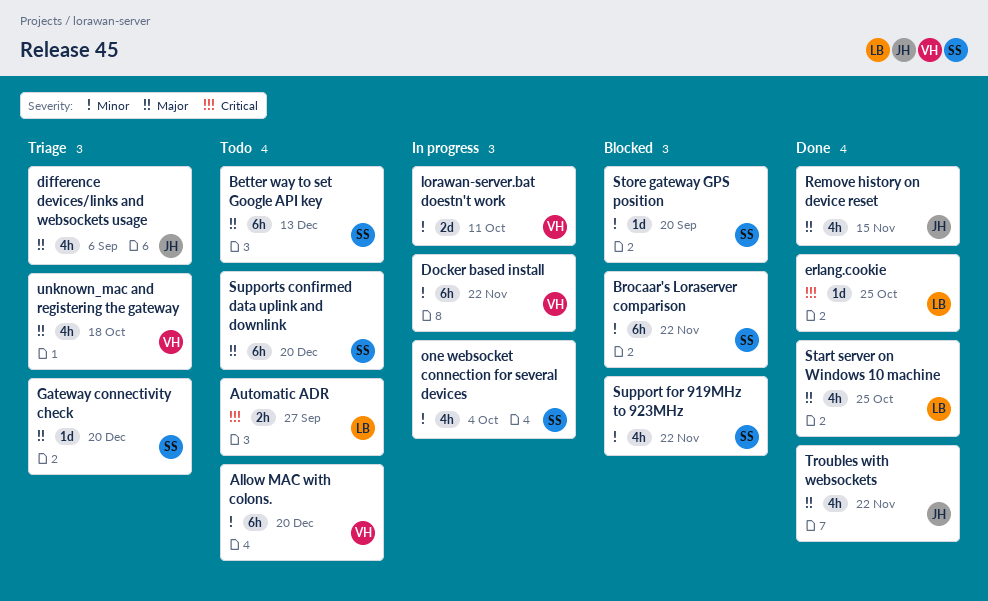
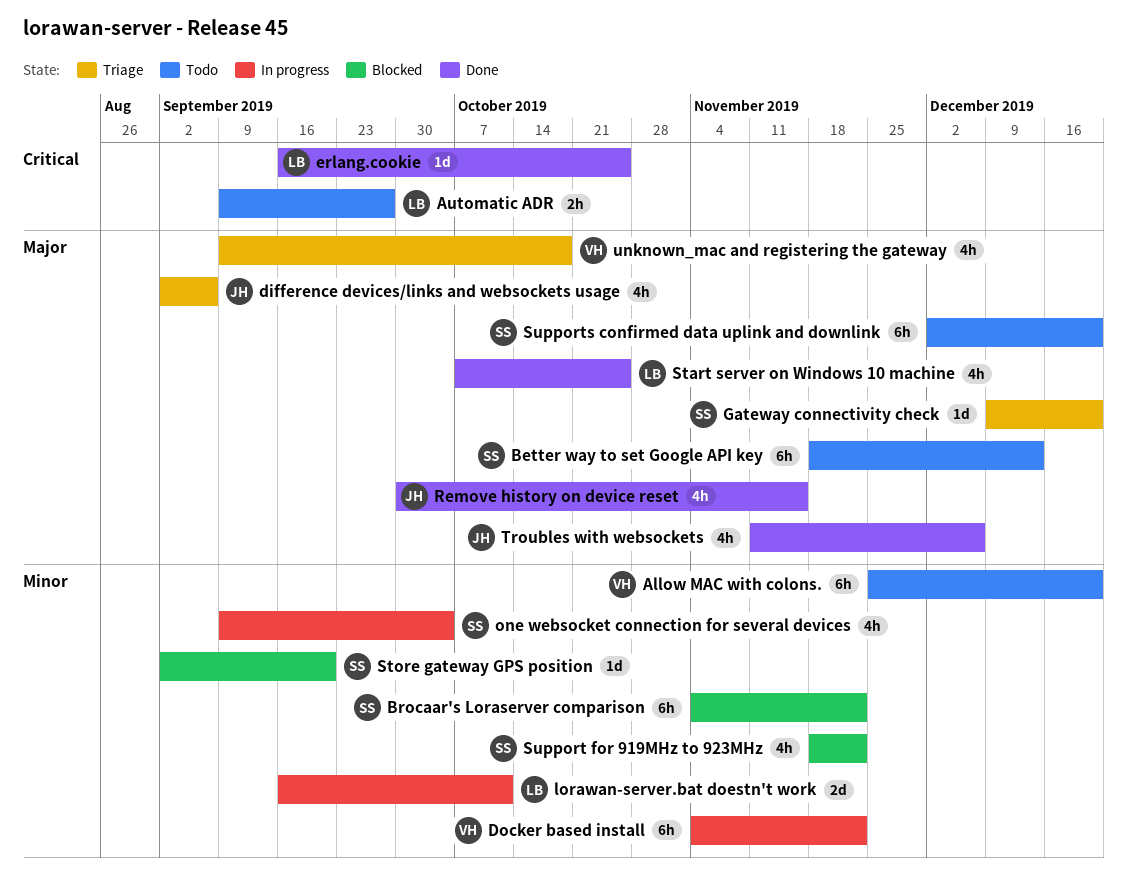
lorawan-server.bat doestn't work, owner: VH -> LB
Troubles with websockets, due: Nov 22 -> Dec 6

